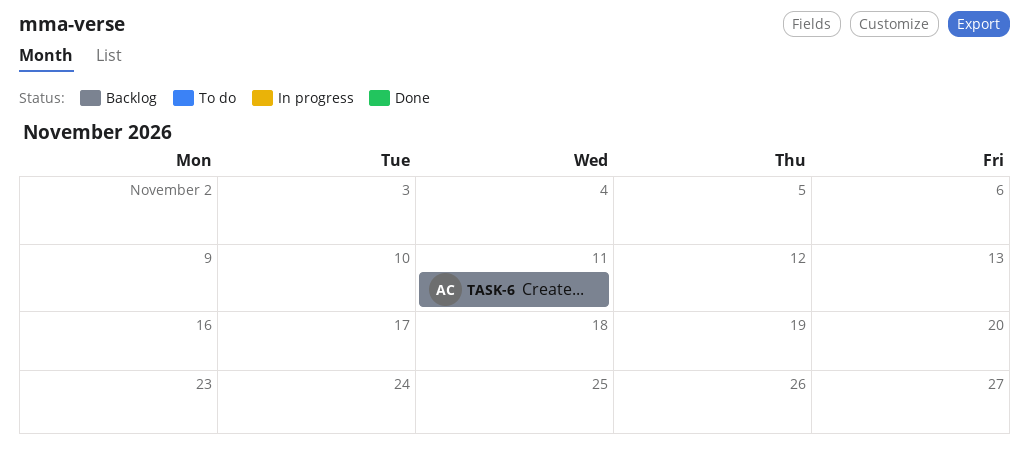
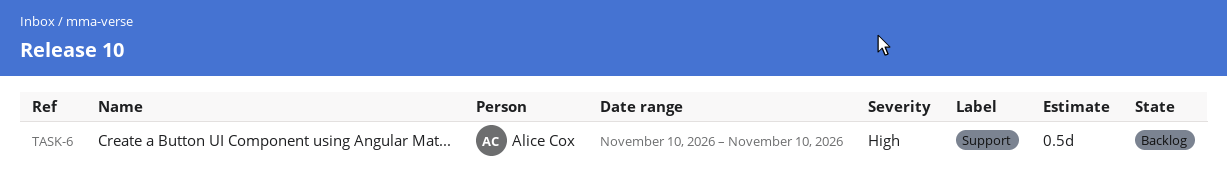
TASK-6, start: Nov 11 -> Nov 10
TASK-6, due: Nov 11 -> Nov 10

